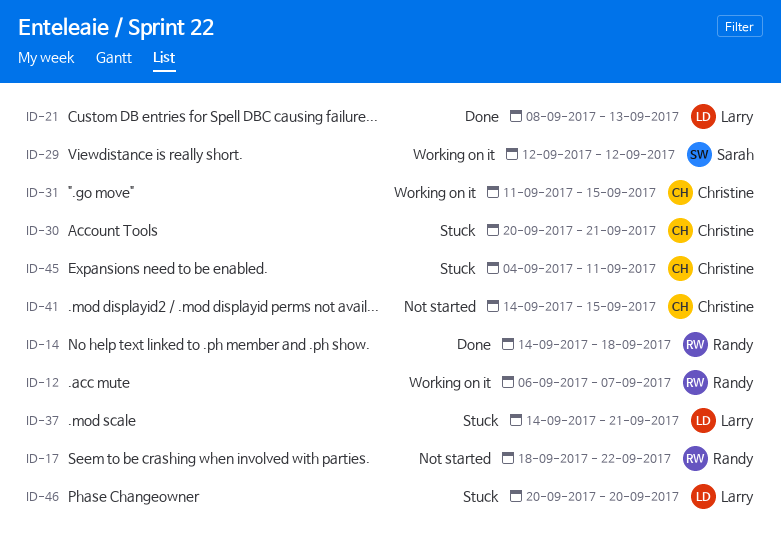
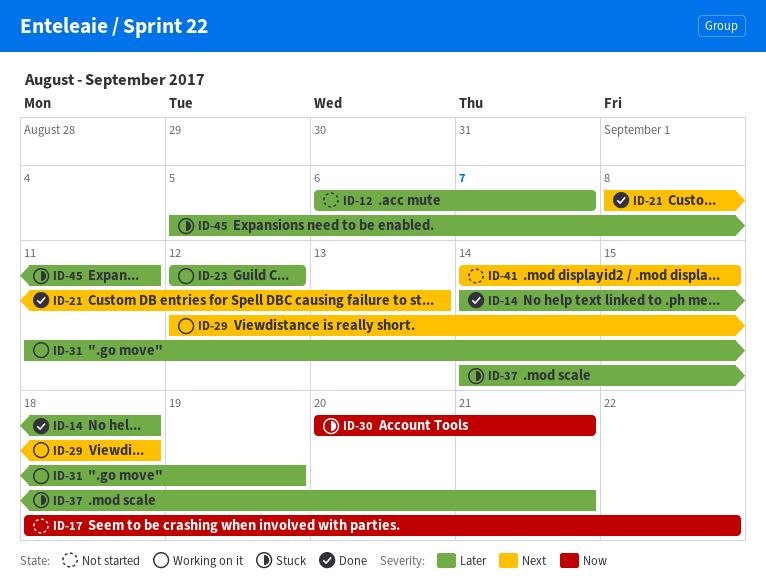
ID-12, status: Working on it -> Not started
ID-23: none -> present
ID-29, due: Sep 12 -> Sep 18
ID-31, due: Sep 15 -> Sep 19
ID-45, start: Sep 4 -> Sep 5
ID-46: present -> none

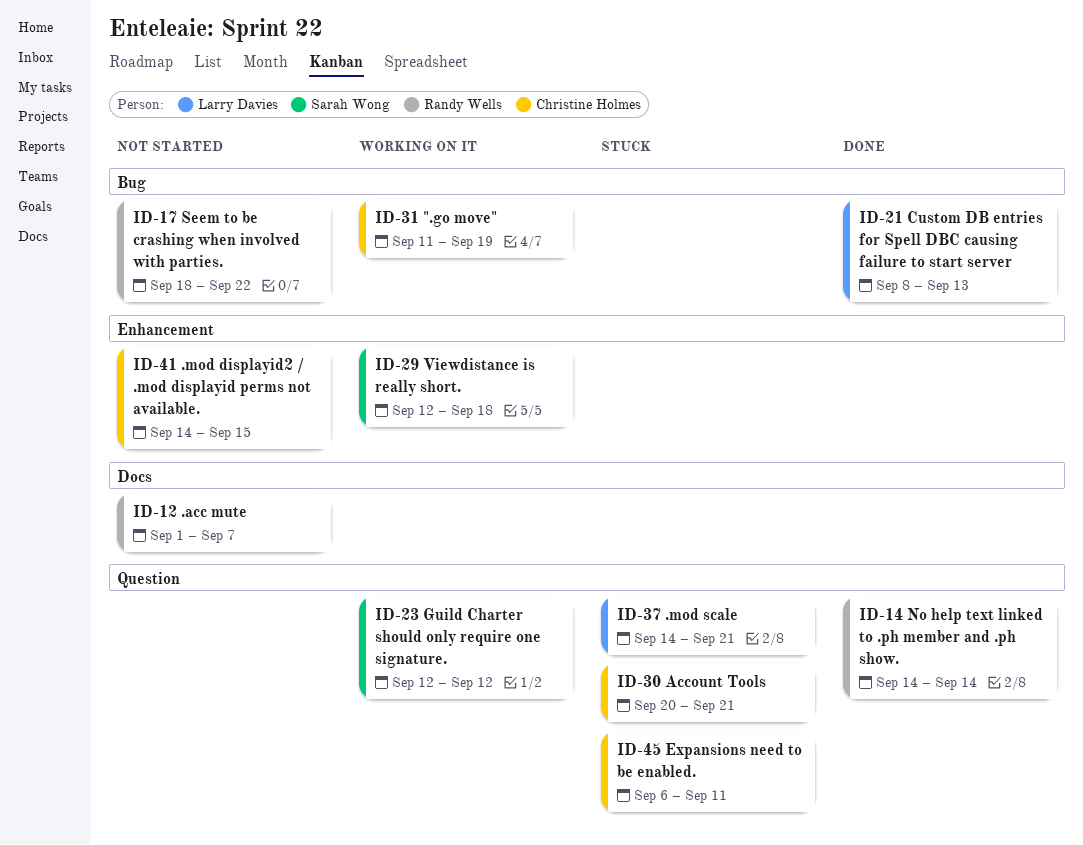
ID-12, start: Sep 6 -> Sep 1
ID-14, due: Sep 18 -> Sep 14
ID-45, start: Sep 5 -> Sep 6

